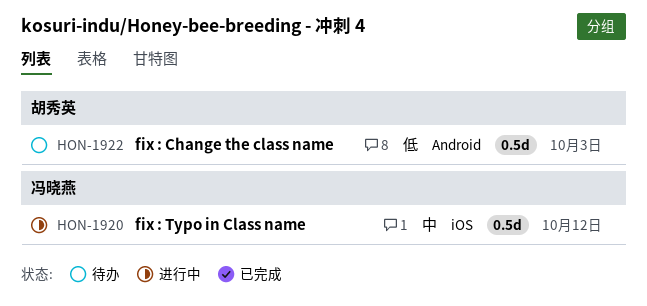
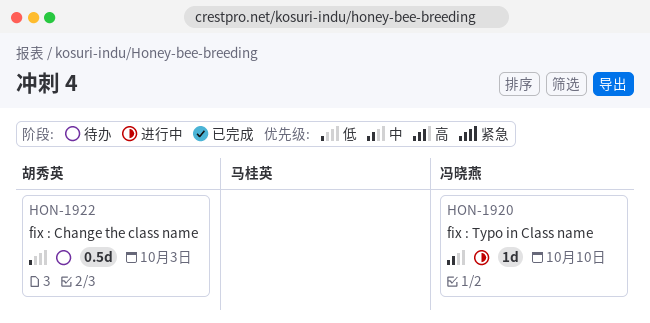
HON-1920, estimate: 0.5d -> 1d
HON-1920, due: Oct 12 -> Oct 10

